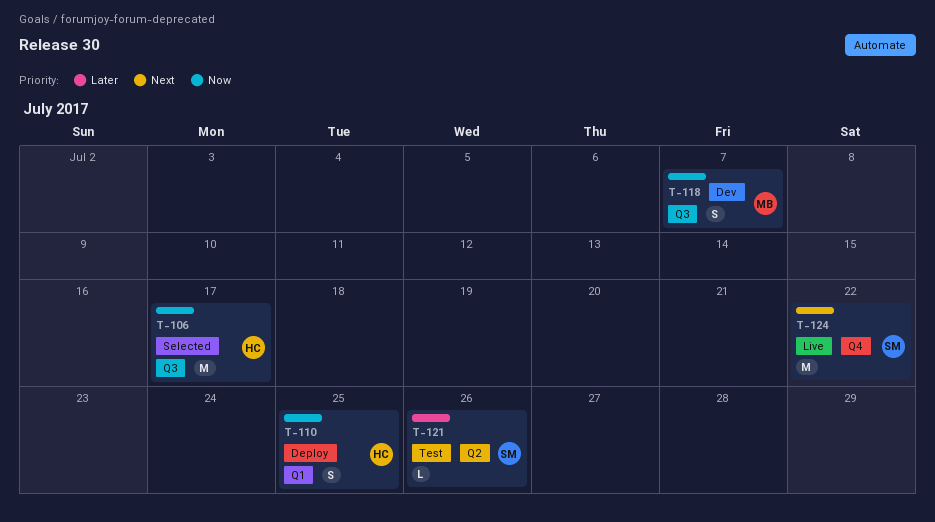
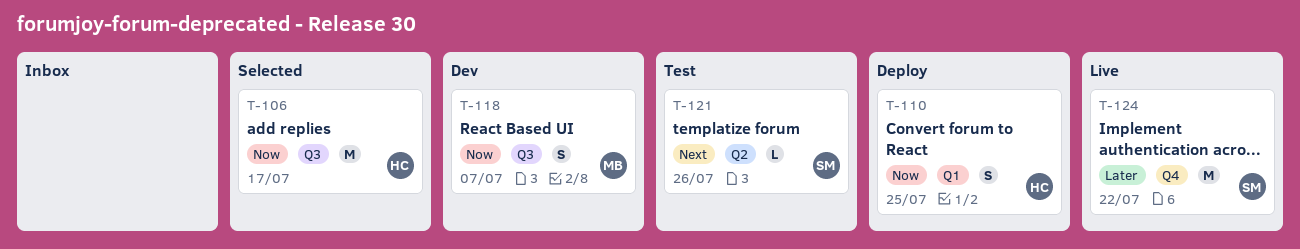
T-121, priority: Later -> Next
T-124, priority: Next -> Later

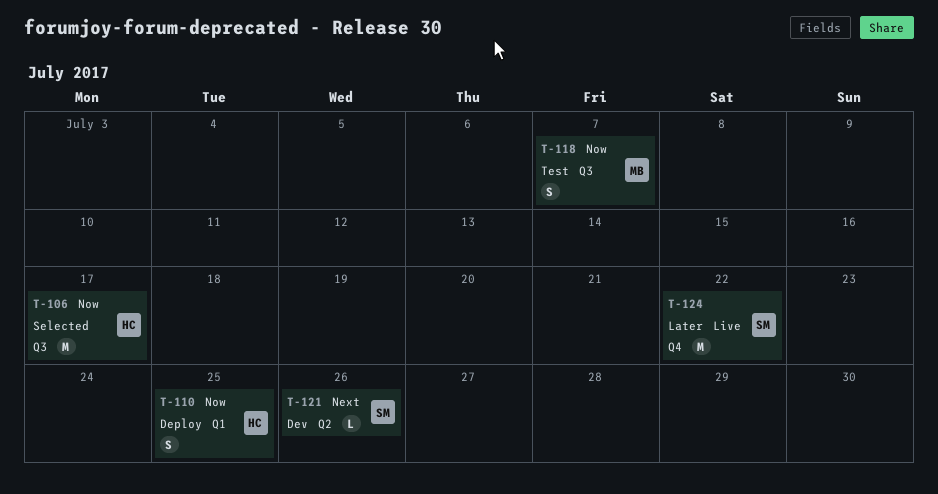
T-118, status: Dev -> Test
T-121, status: Test -> Dev

